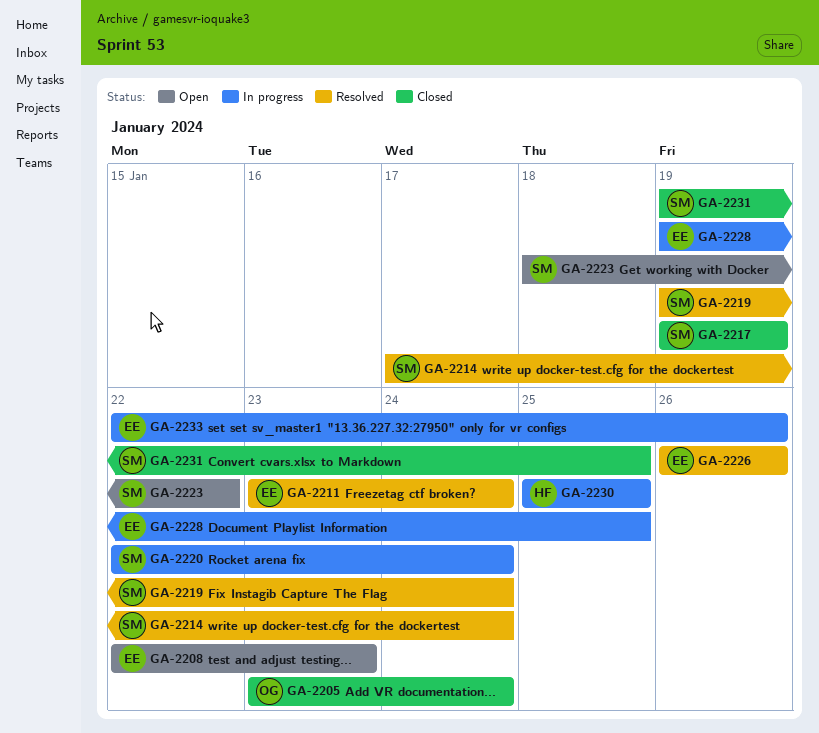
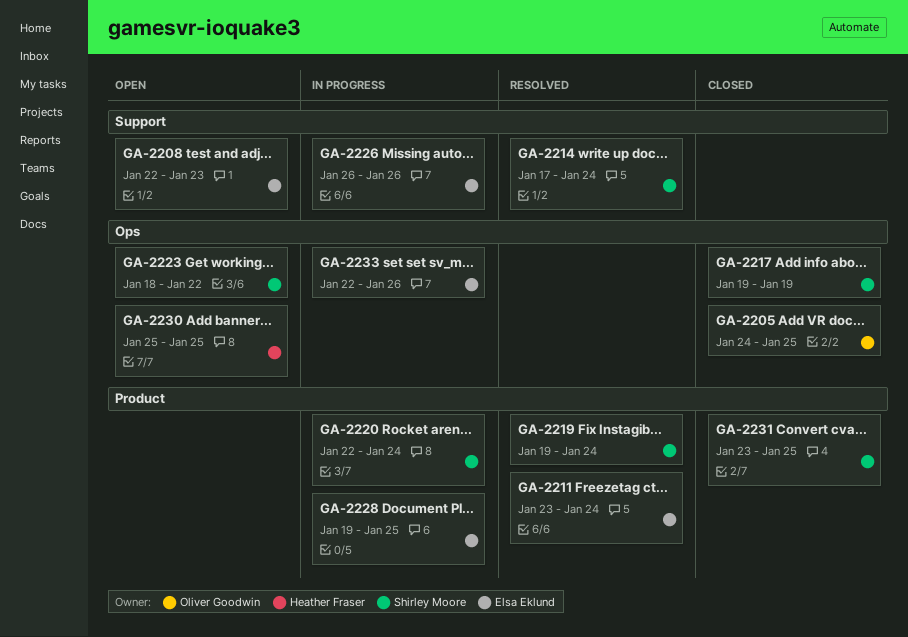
GA-2205, start: Jan 23 -> Jan 24
GA-2205, due: Jan 24 -> Jan 25
GA-2226, status: Resolved -> In progress
GA-2230, status: In progress -> Open
GA-2231, start: Jan 19 -> Jan 23

